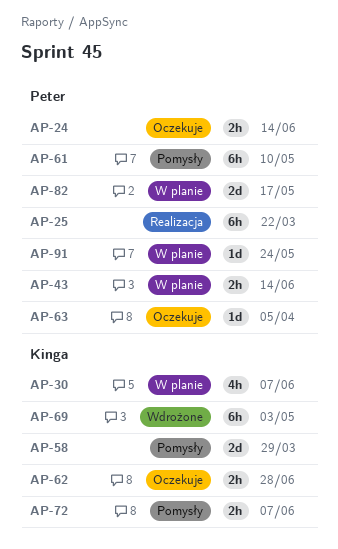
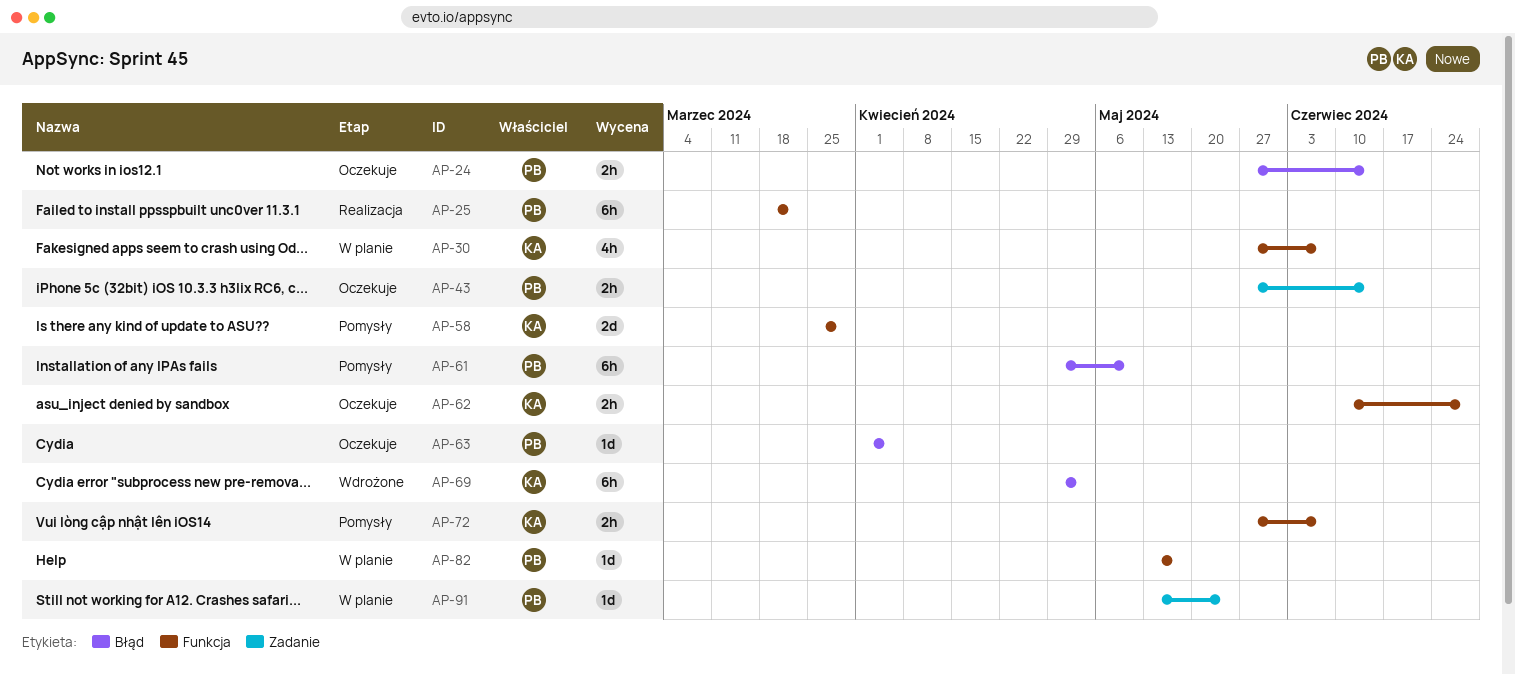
AP-43, status: W planie -> Oczekuje
AP-82, estimate: 2d -> 1d

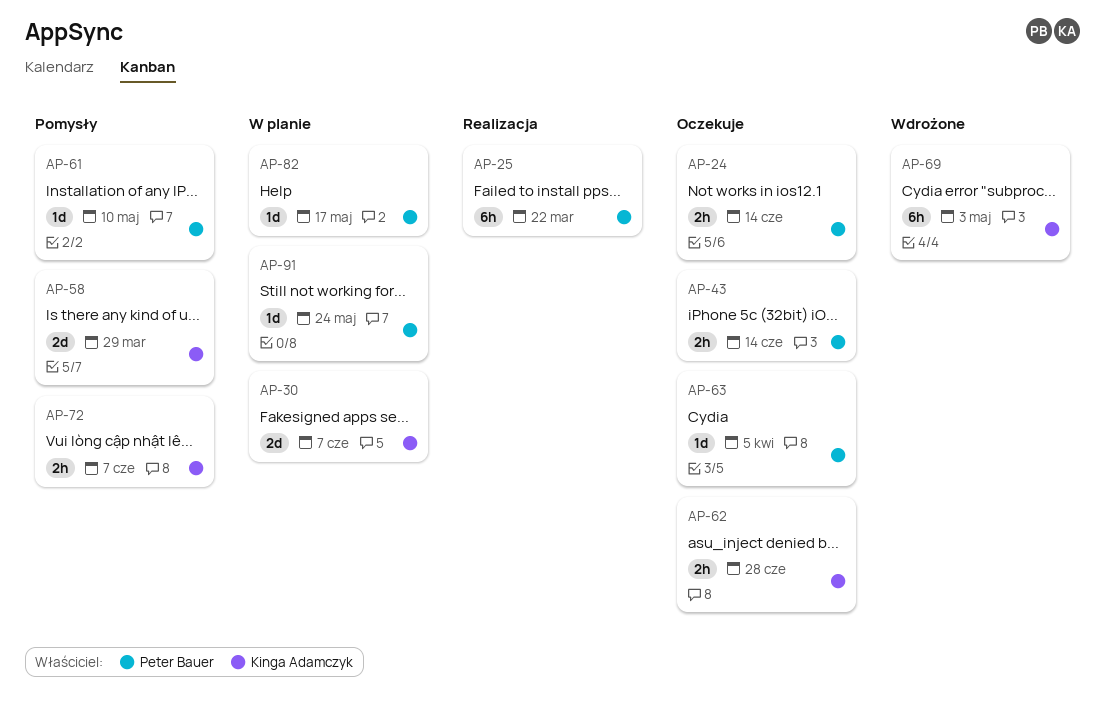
AP-30, estimate: 4h -> 2d
AP-61, estimate: 6h -> 1d

